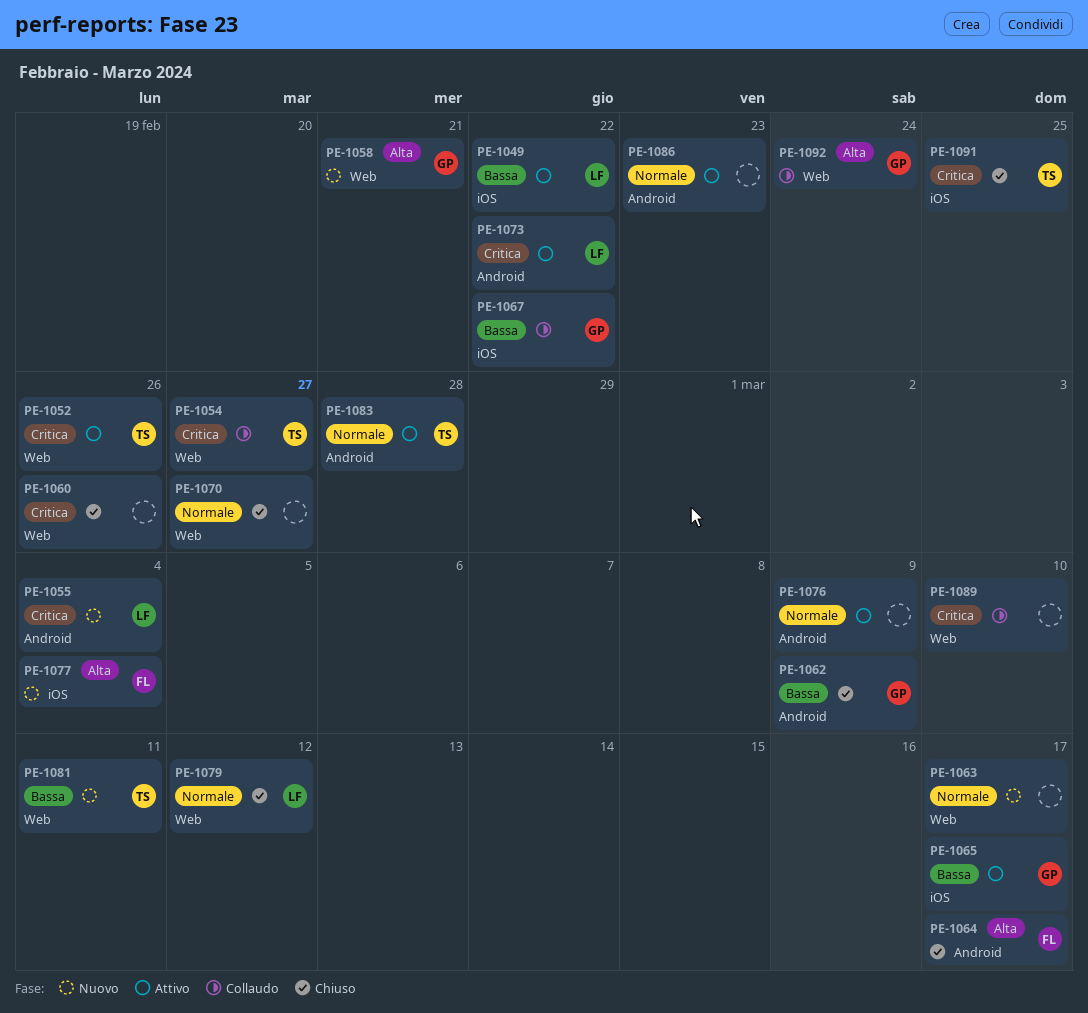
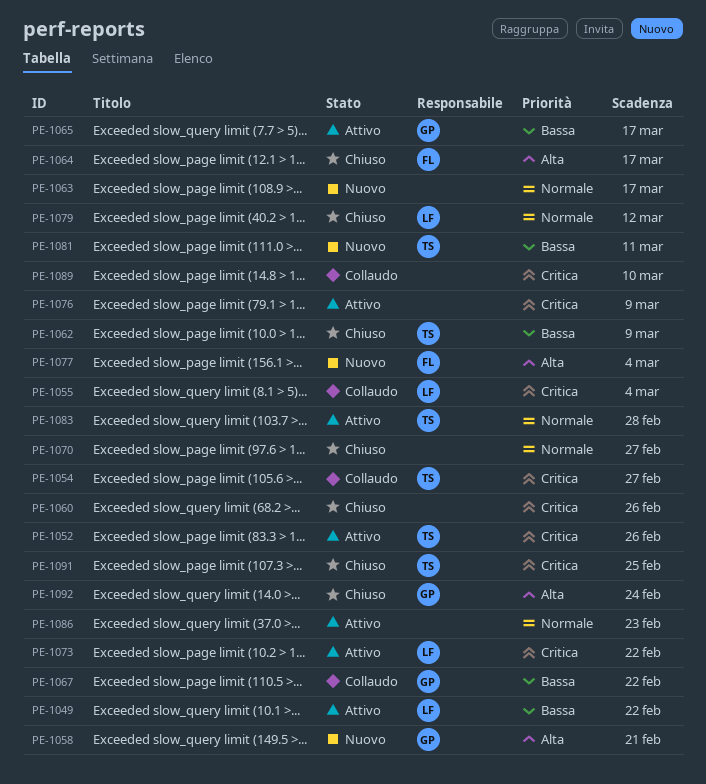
PE-1055, status: Nuovo -> Collaudo
PE-1062, owner: GP -> TS
PE-1076, priority: Normale -> Critica
PE-1092, status: Collaudo -> Chiuso

